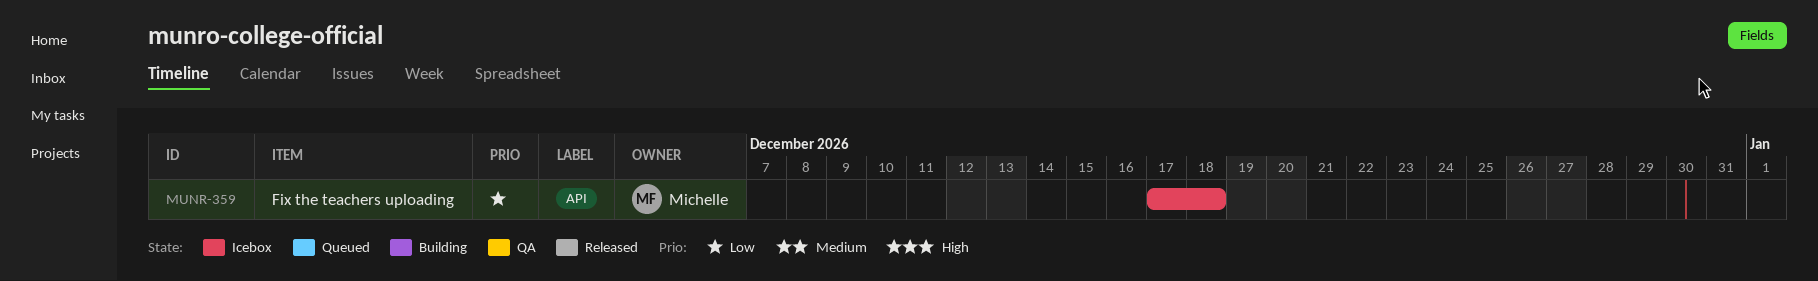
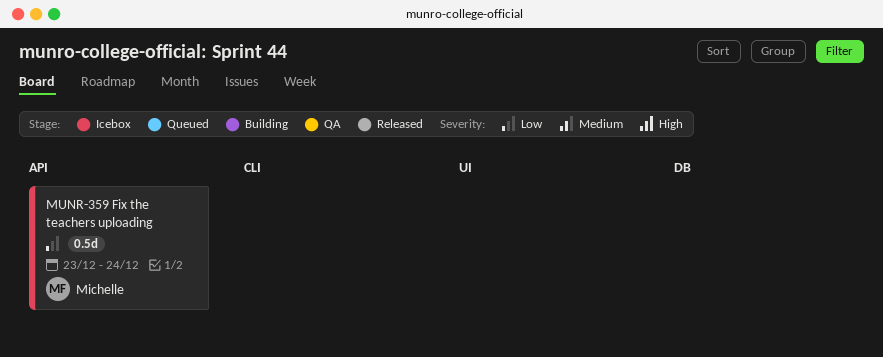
MUNR-359, start: Dec 17 -> Dec 23
MUNR-359, due: Dec 18 -> Dec 24

